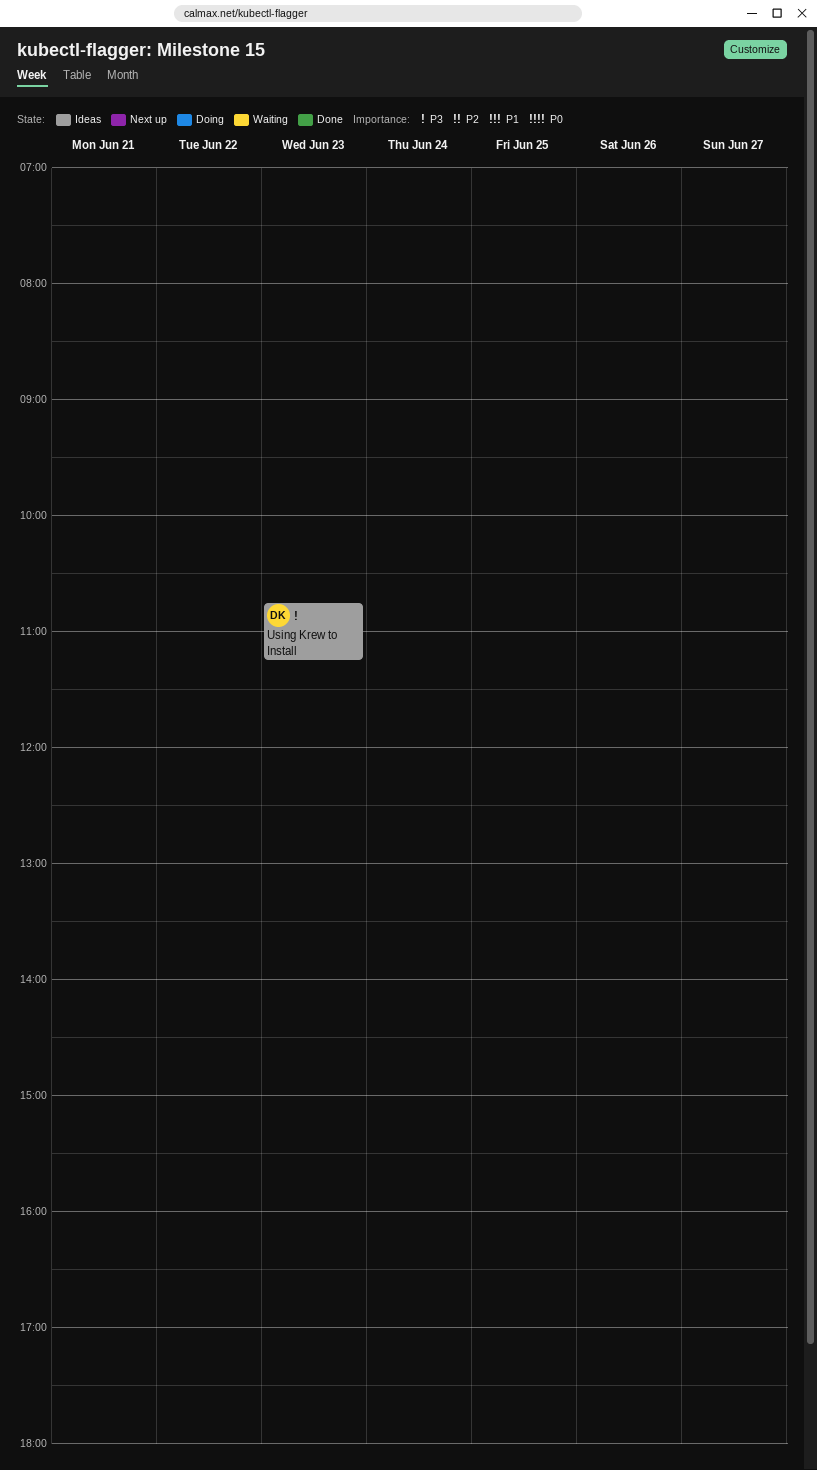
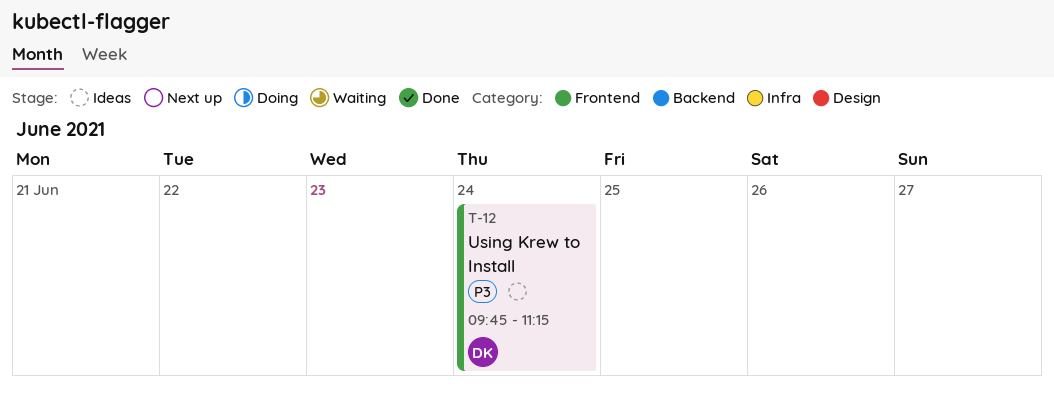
Using Krew to Install, day: Jun 23 -> Jun 24
Using Krew to Install, begins: 10:45 -> 09:45

